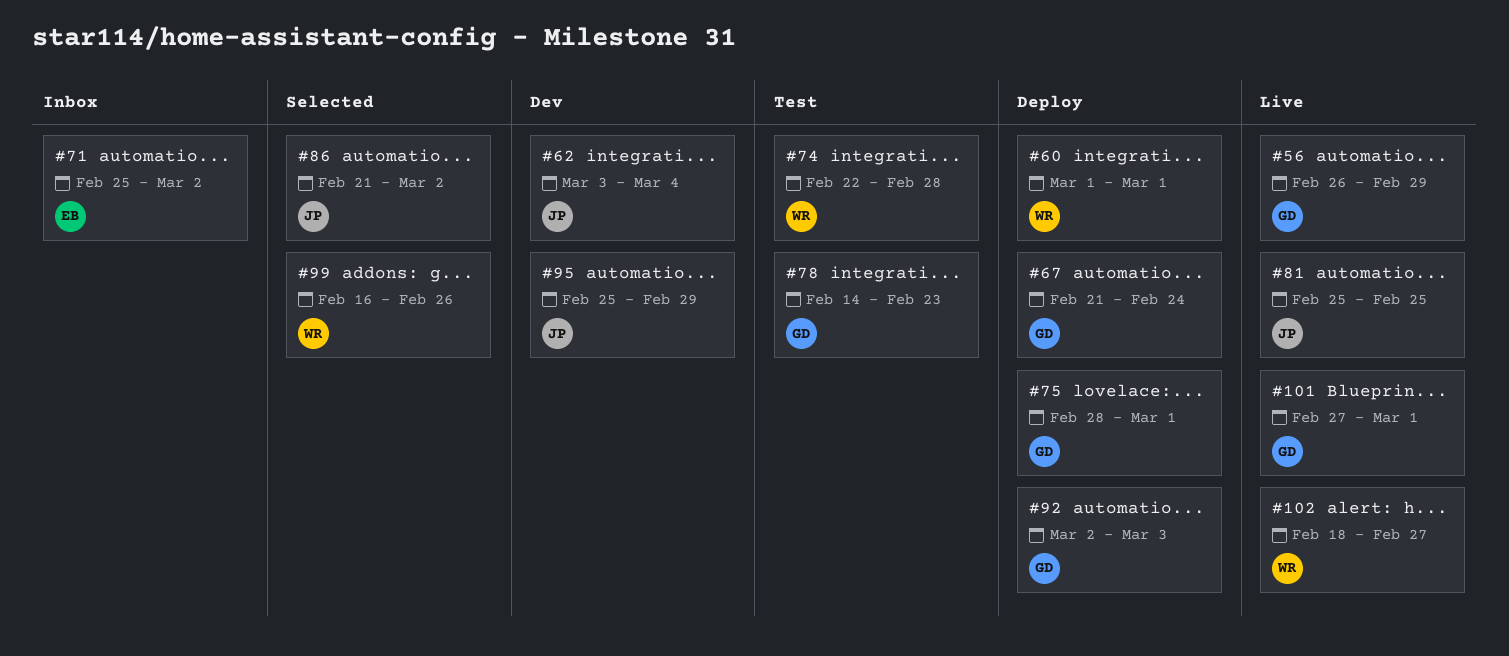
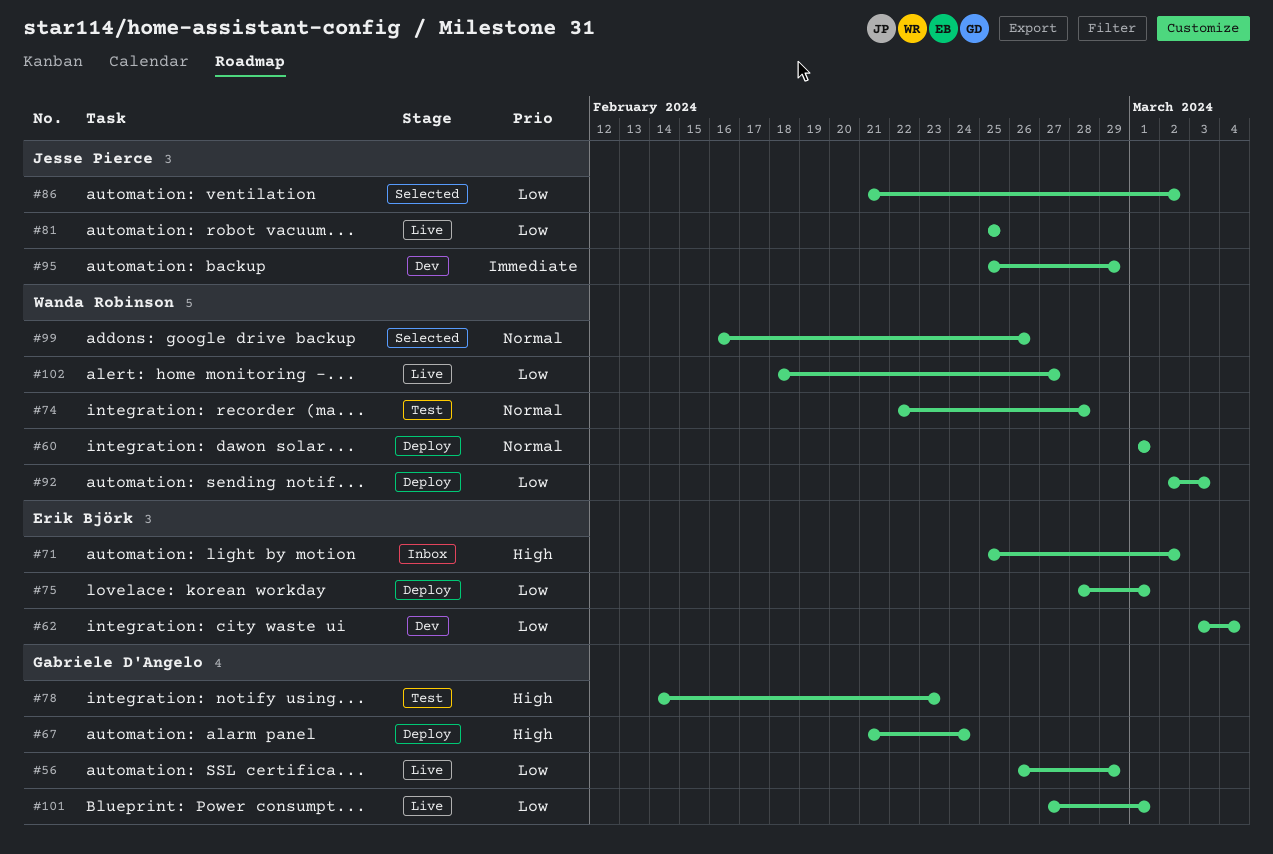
#62, owner: Jesse Pierce -> Erik Björk
#75, owner: Gabriele D'Angelo -> Erik Björk
#92, owner: Gabriele D'Angelo -> Wanda Robinson

